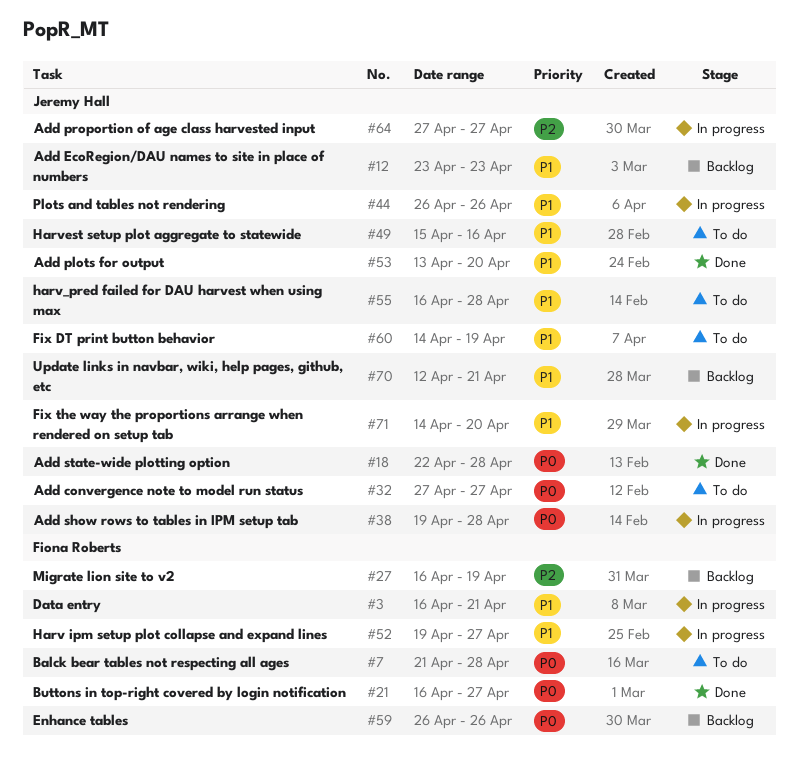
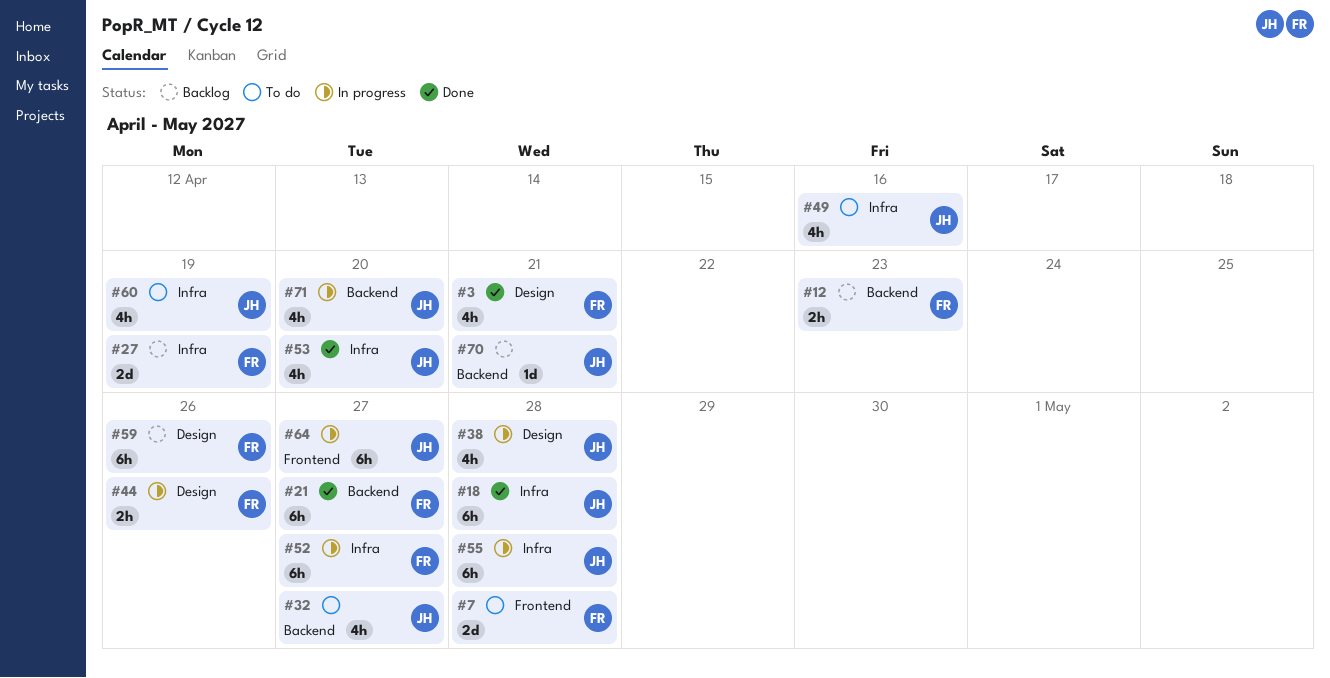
#3, status: In progress -> Done
#12, owner: Jeremy Hall -> Fiona Roberts
#44, owner: Jeremy Hall -> Fiona Roberts
#55, status: To do -> In progress

